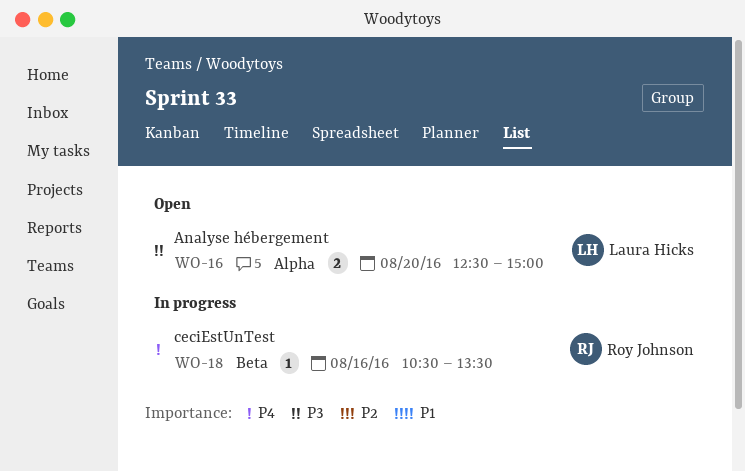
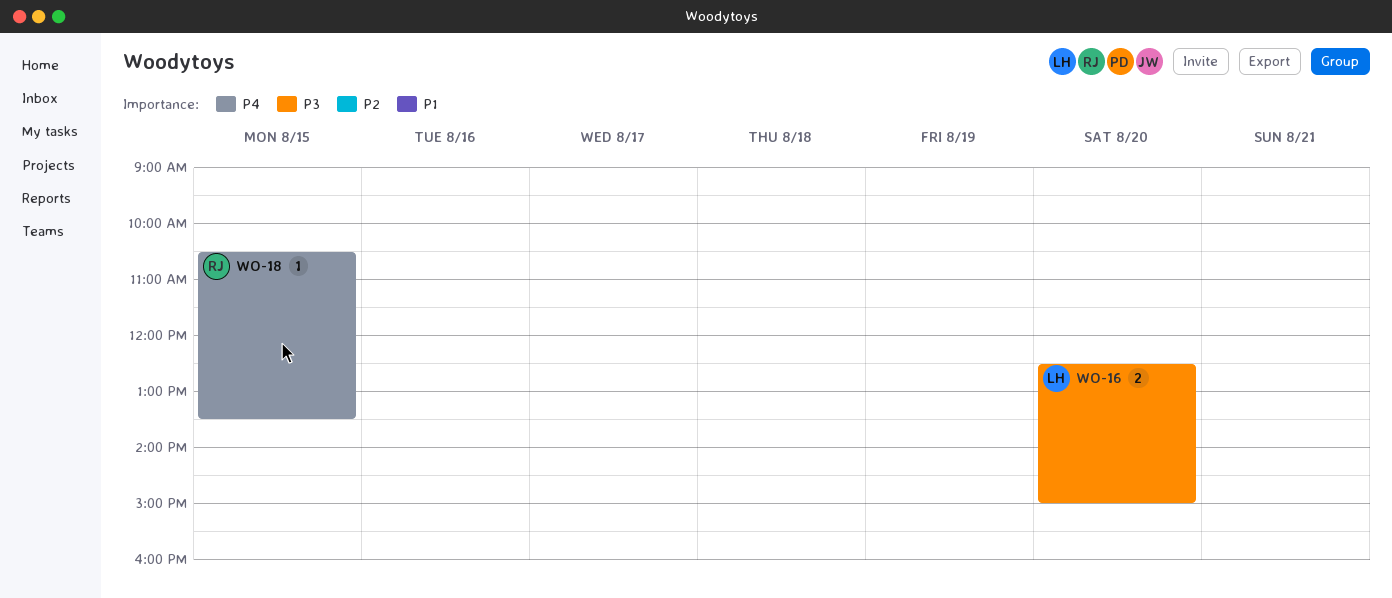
WO-18, day: Aug 16 -> Aug 15

